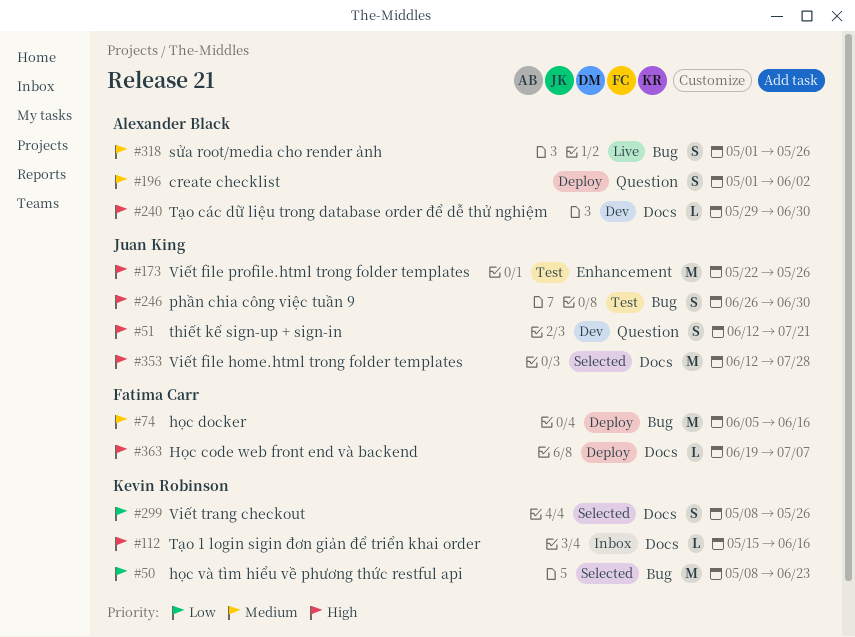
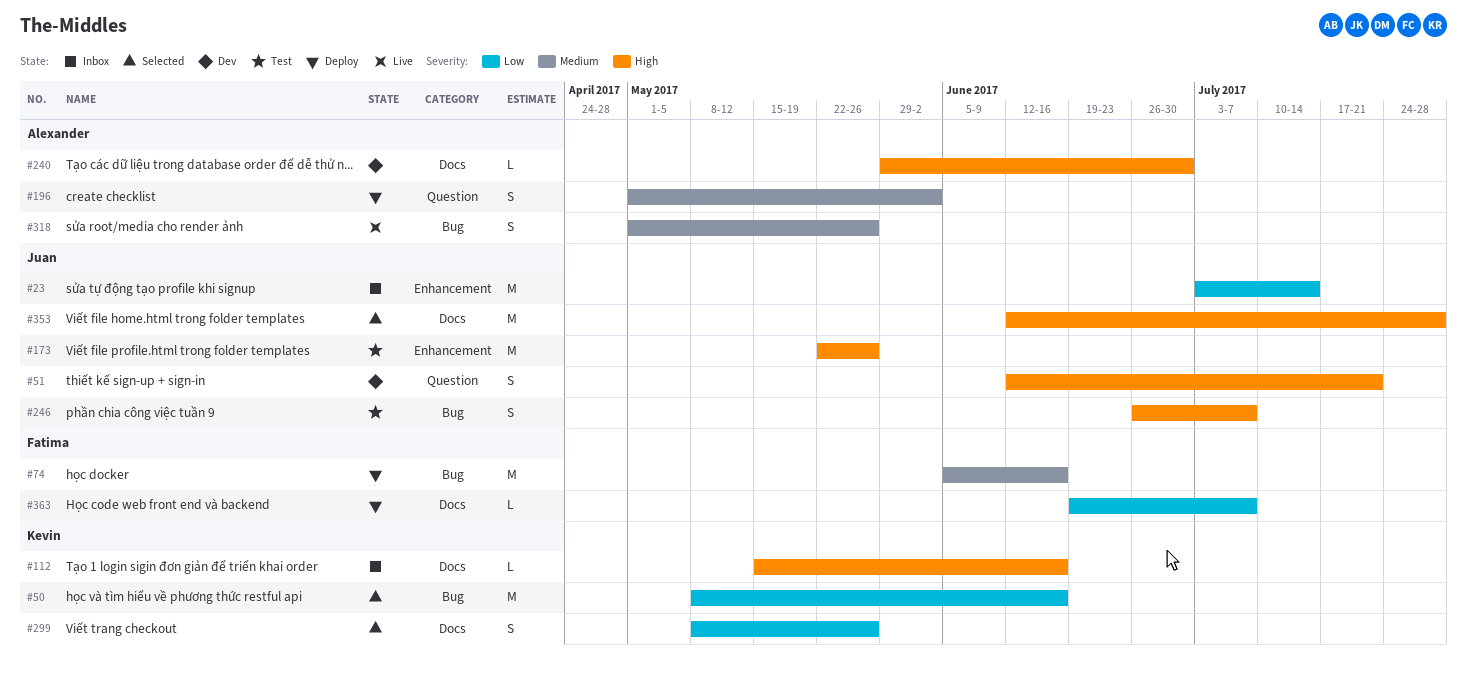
#23: none -> present
#50, due: Jun 23 -> Jun 16
#246, due: Jun 30 -> Jul 7
#363, priority: High -> Low

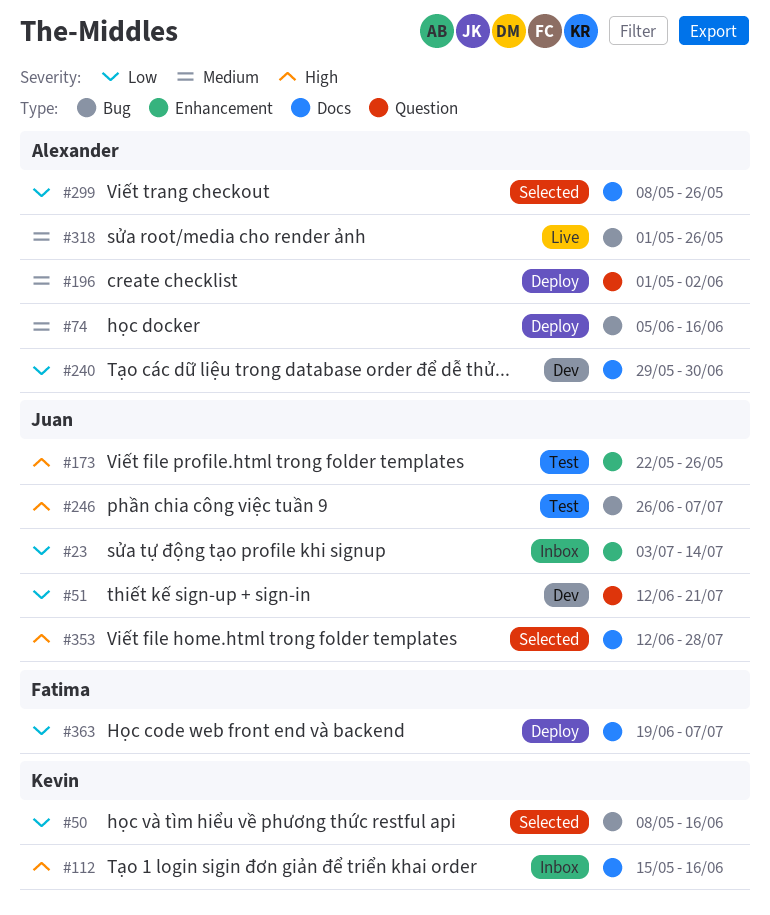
#51, priority: High -> Low
#74, owner: Fatima -> Alexander
#240, priority: High -> Low
#299, owner: Kevin -> Alexander

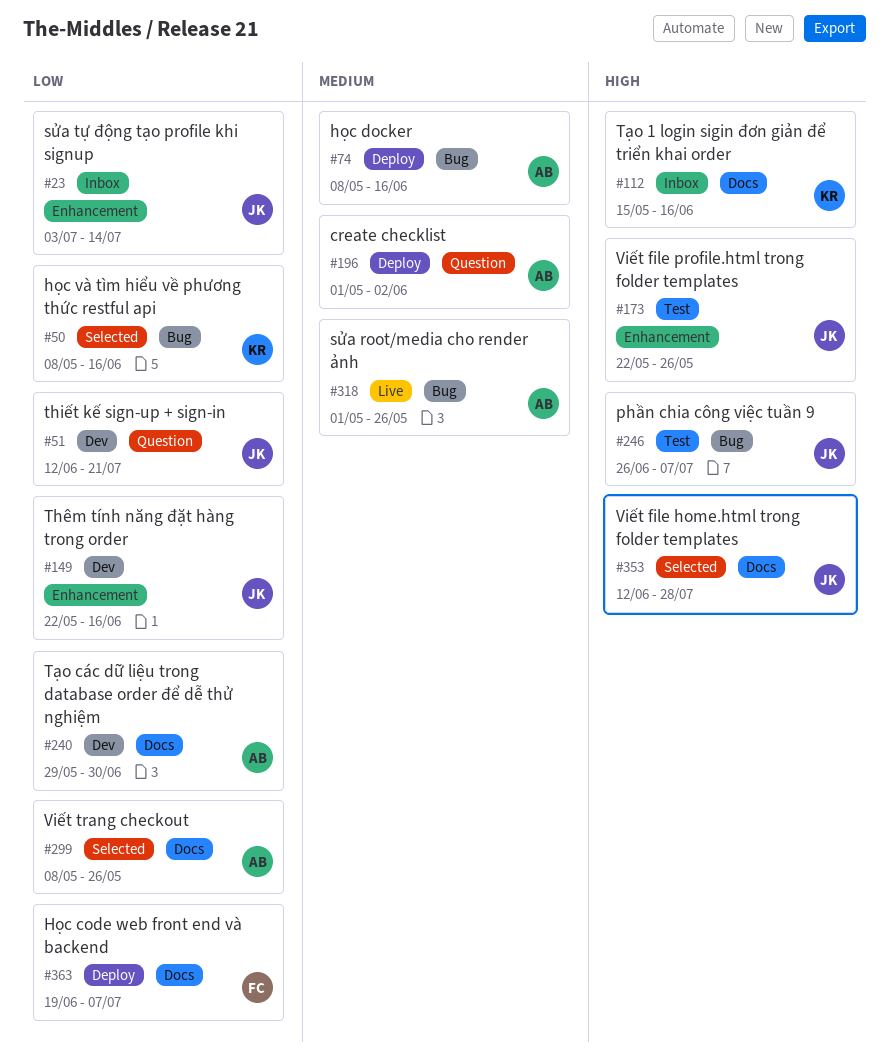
#74, start: Jun 5 -> May 8
#149: none -> present

